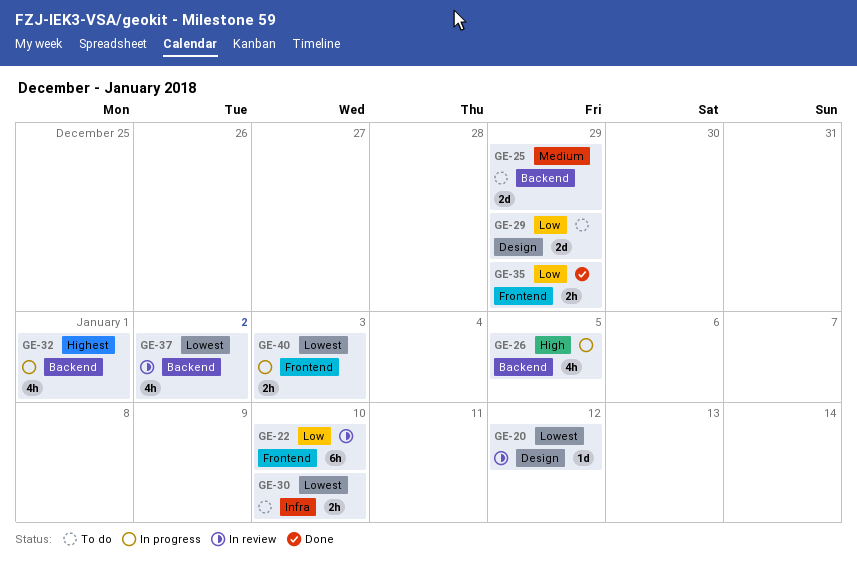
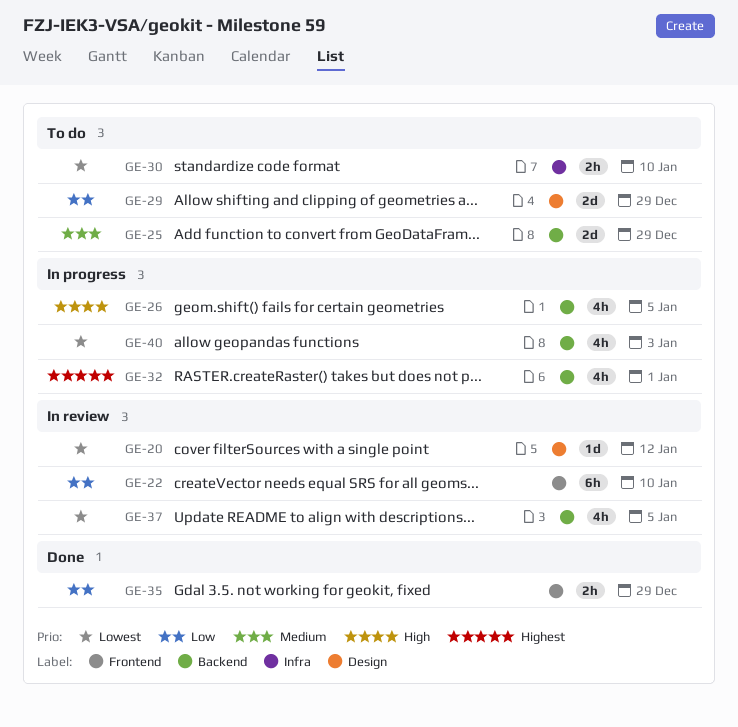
GE-37, due: Jan 2 -> Jan 5
GE-40, label: Frontend -> Backend
GE-40, estimate: 2h -> 4h

